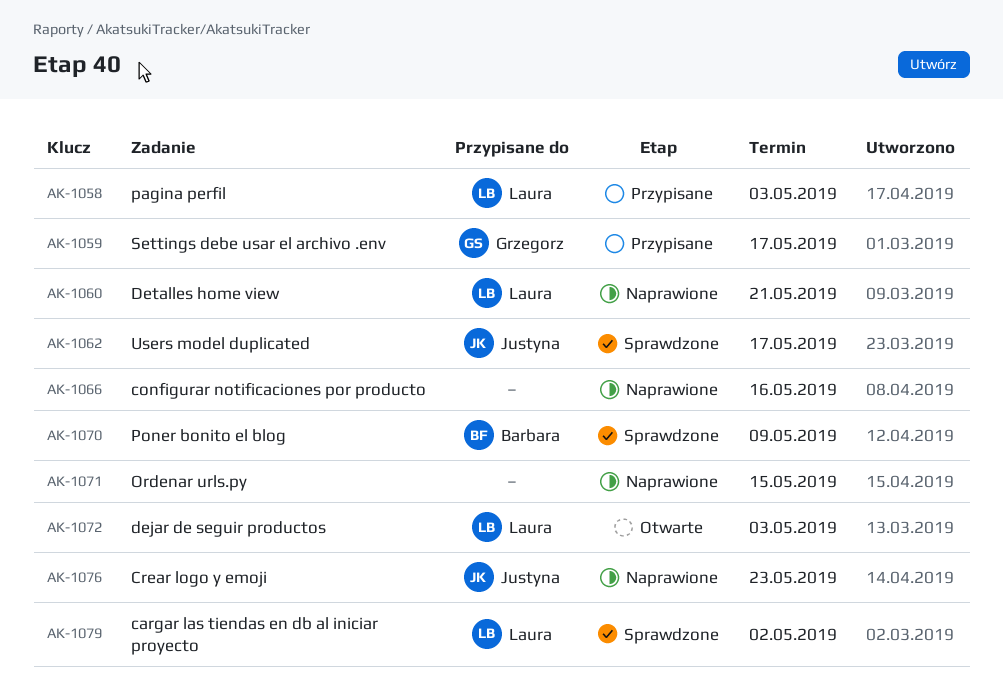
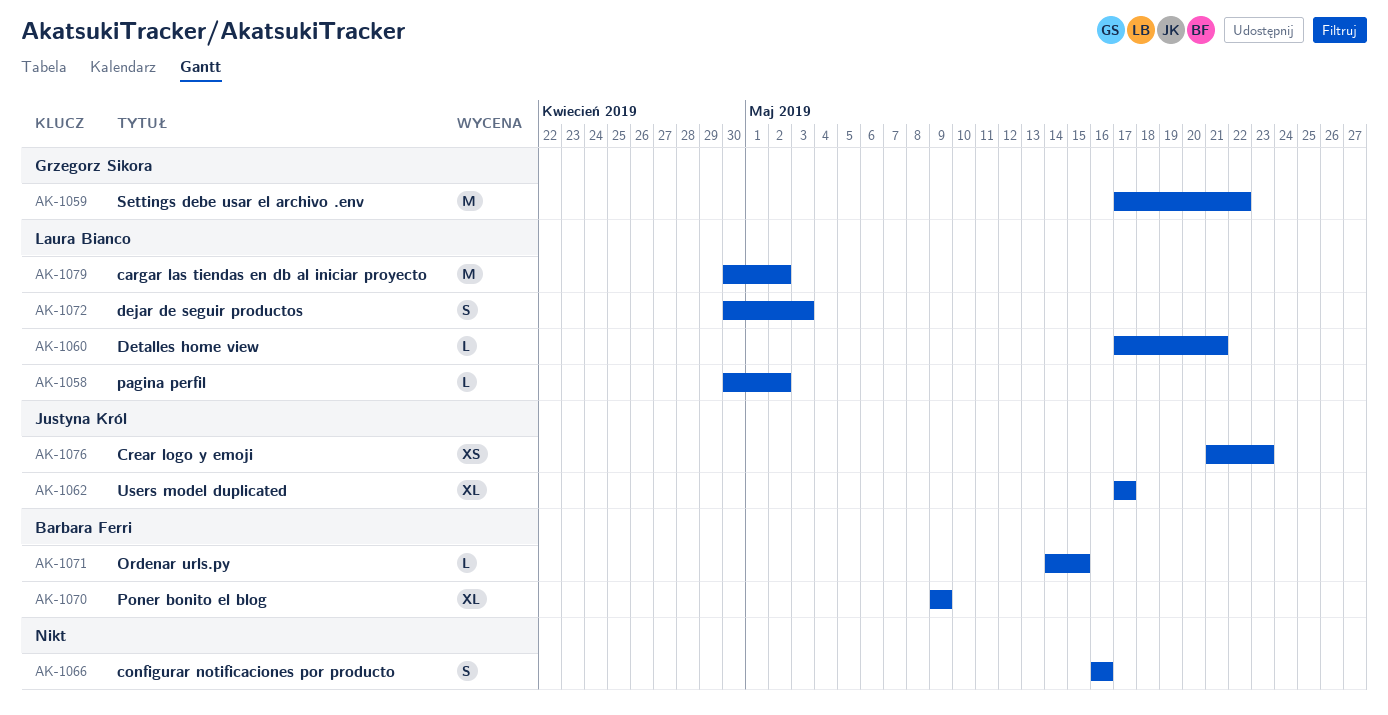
AK-1058, due: May 3 -> May 2
AK-1059, due: May 17 -> May 22
AK-1071, owner: none -> Barbara Ferri

